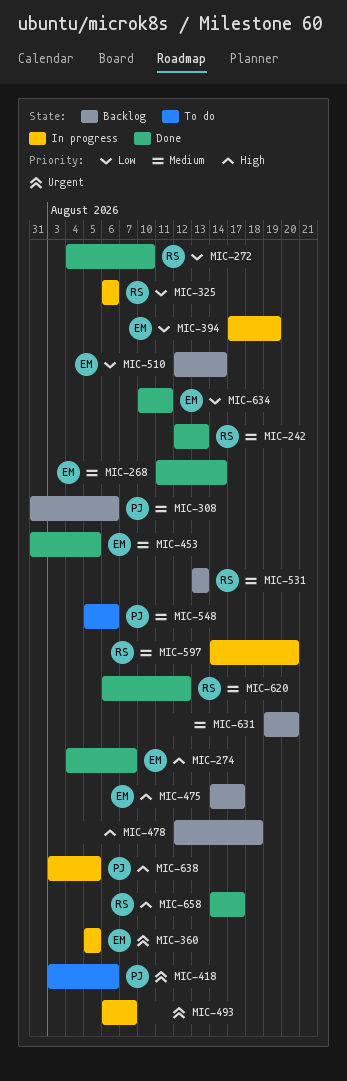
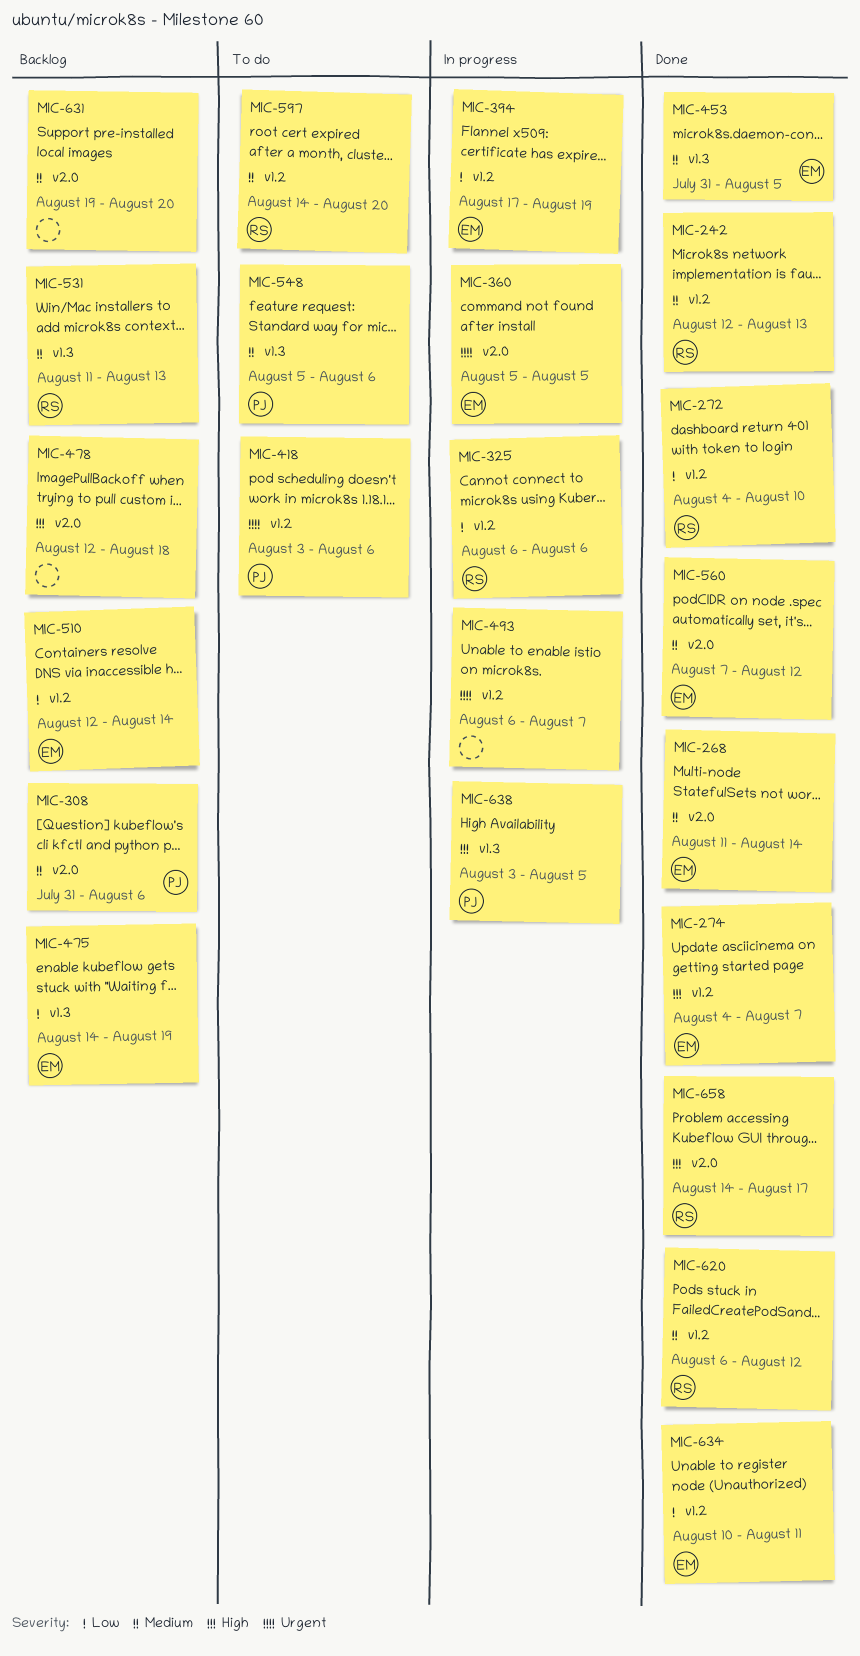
MIC-475, priority: High -> Low
MIC-475, due: Aug 17 -> Aug 19
MIC-531, start: Aug 13 -> Aug 11
MIC-560: none -> present
MIC-597, status: In progress -> To do

